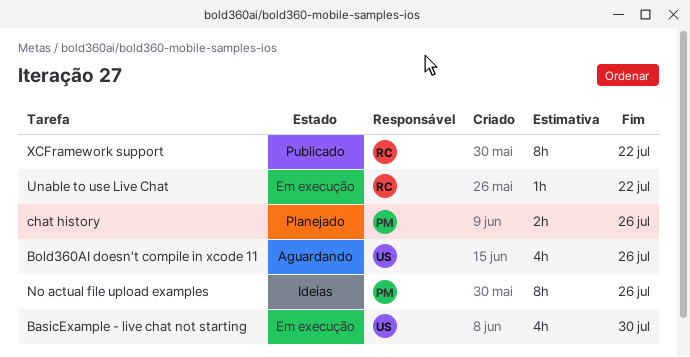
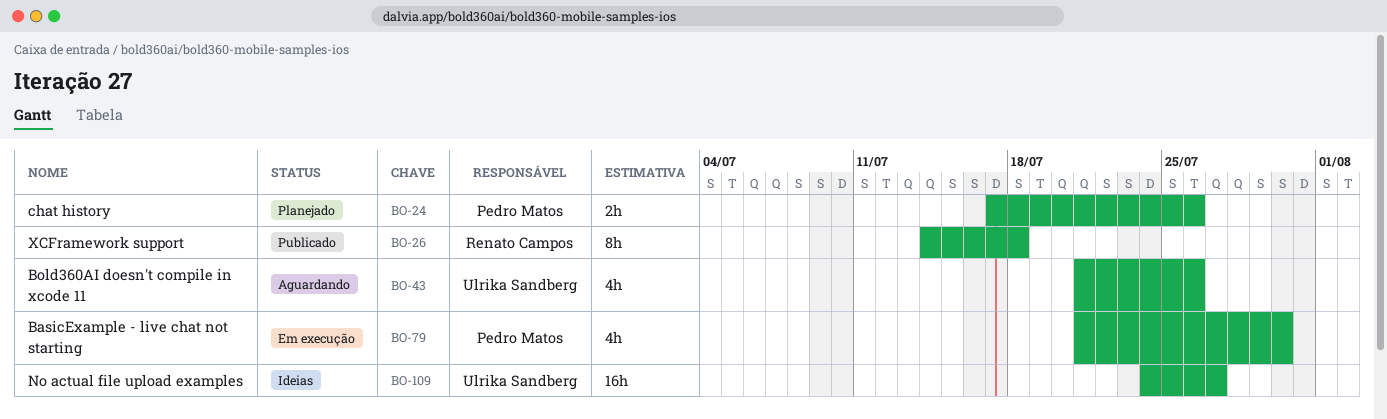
BasicExample - live chat not starting, owner: Ulrika Sandberg -> Pedro Matos
No actual file upload examples, owner: Pedro Matos -> Ulrika Sandberg
No actual file upload examples, estimate: 8h -> 16h
No actual file upload examples, due: Jul 26 -> Jul 27
Unable to use Live Chat: present -> none
XCFramework support, due: Jul 22 -> Jul 18

